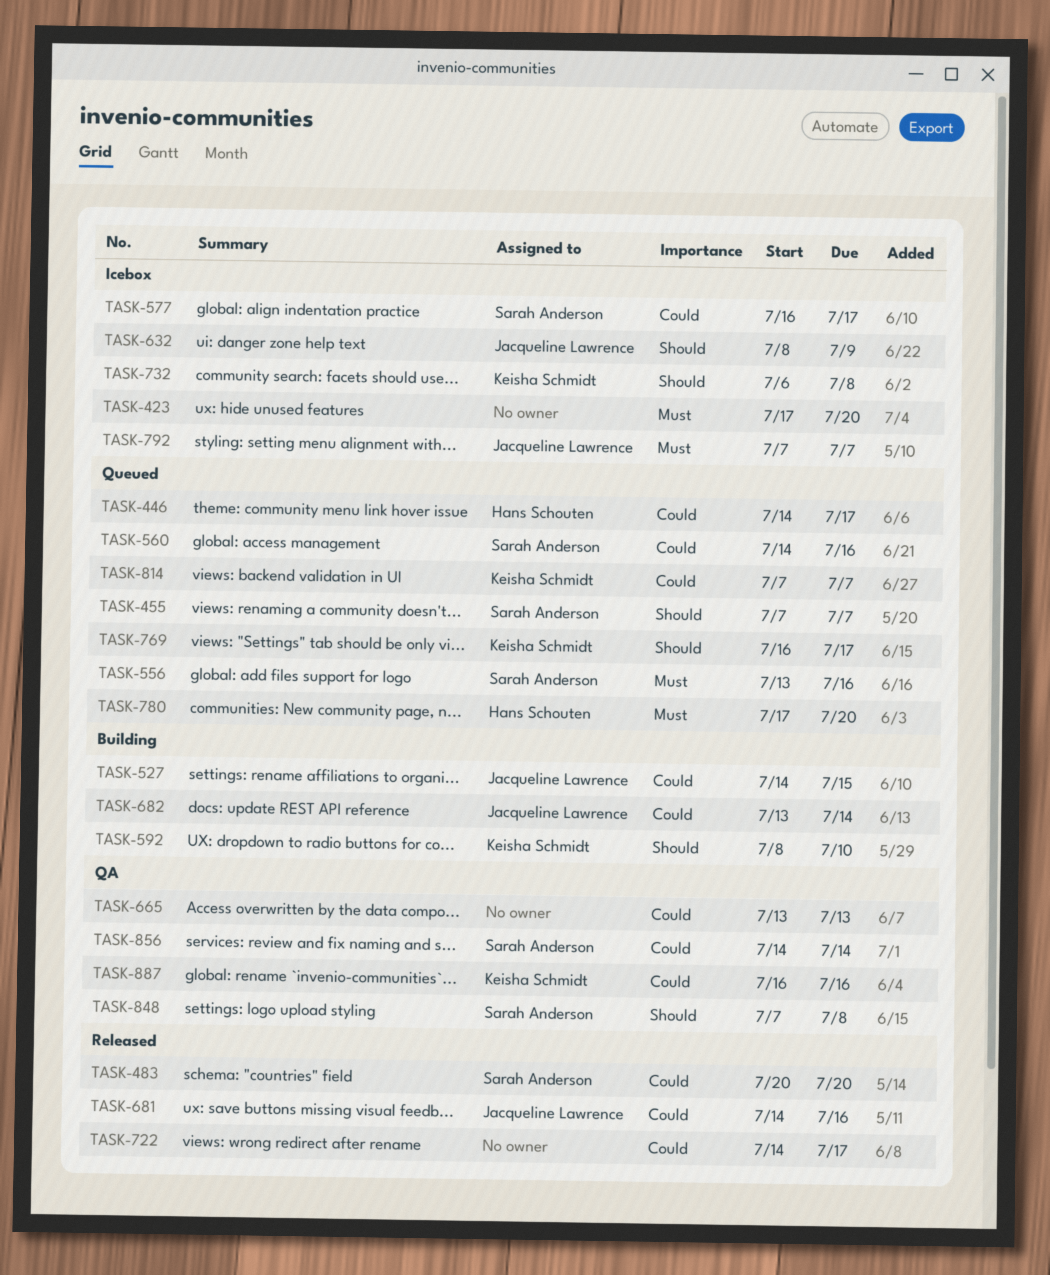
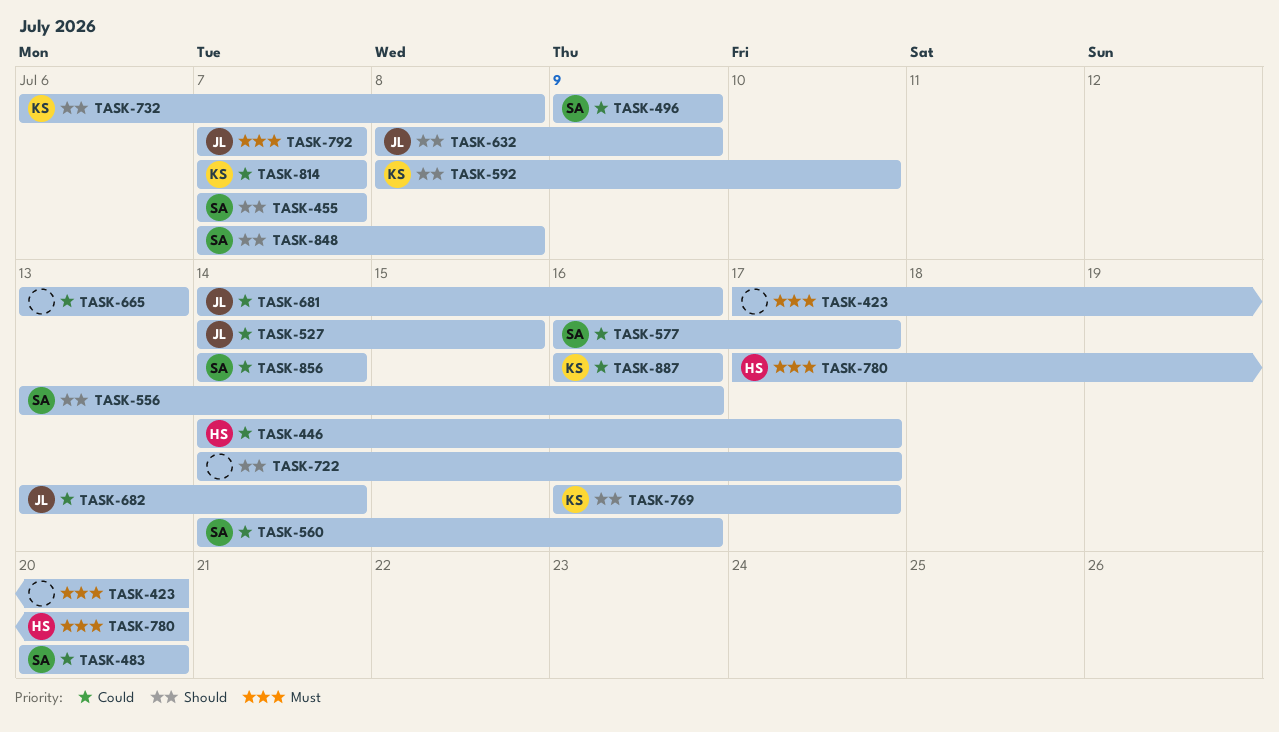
TASK-496: none -> present
TASK-556, priority: Must -> Should
TASK-722, priority: Could -> Should

